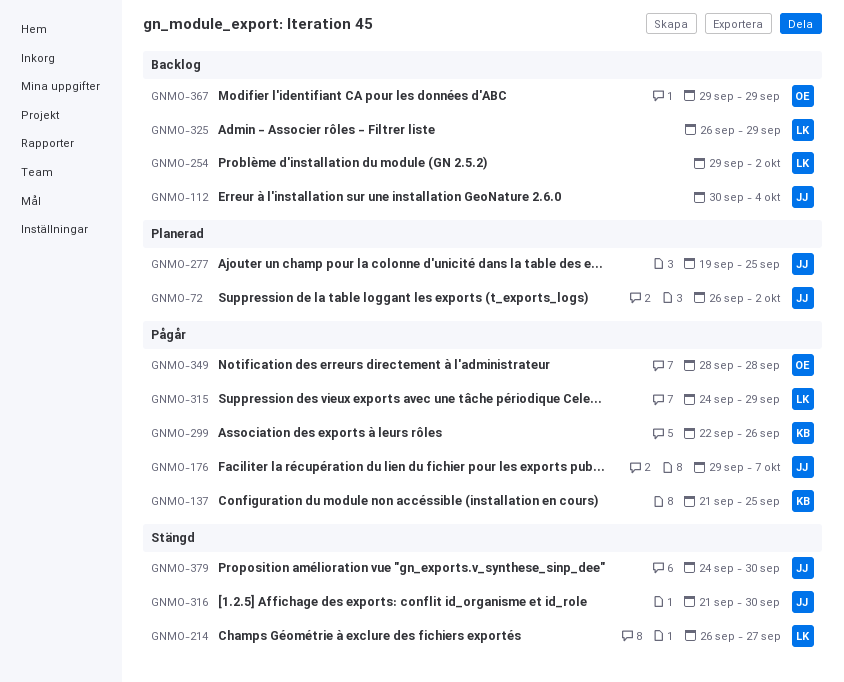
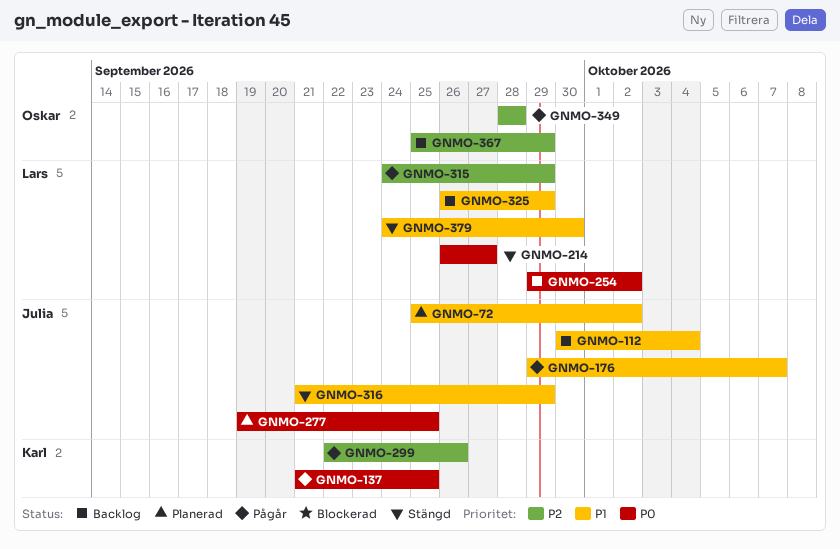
GNMO-72, start: Sep 26 -> Sep 25
GNMO-316, due: Sep 30 -> Sep 29
GNMO-367, start: Sep 29 -> Sep 25
GNMO-379, owner: Julia -> Lars

